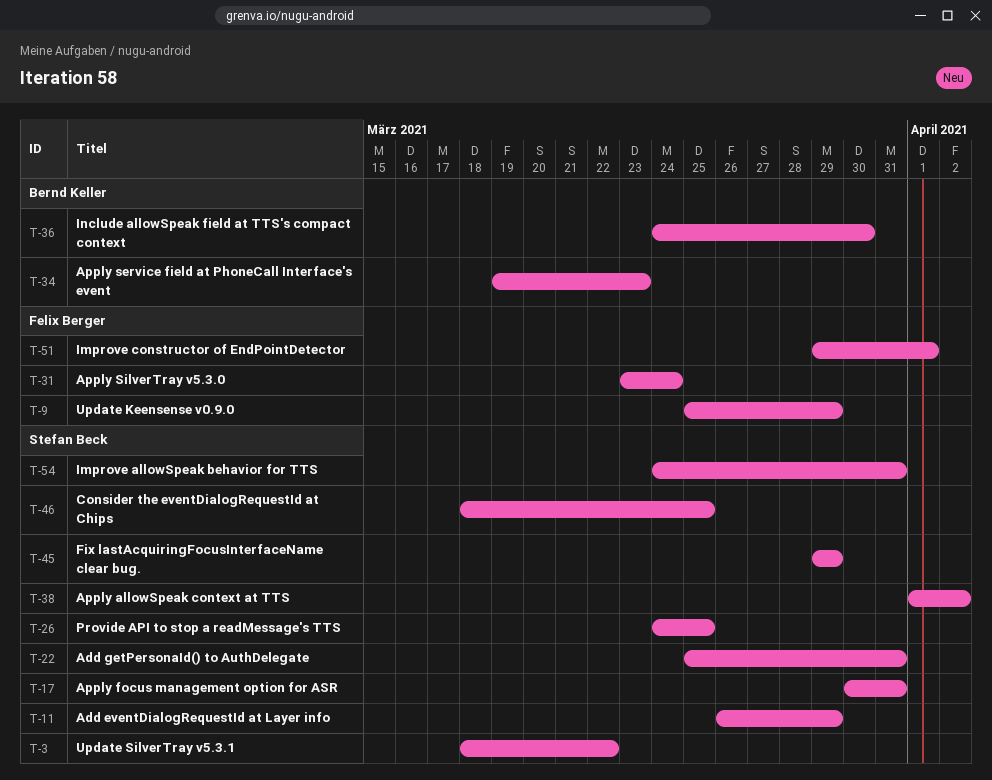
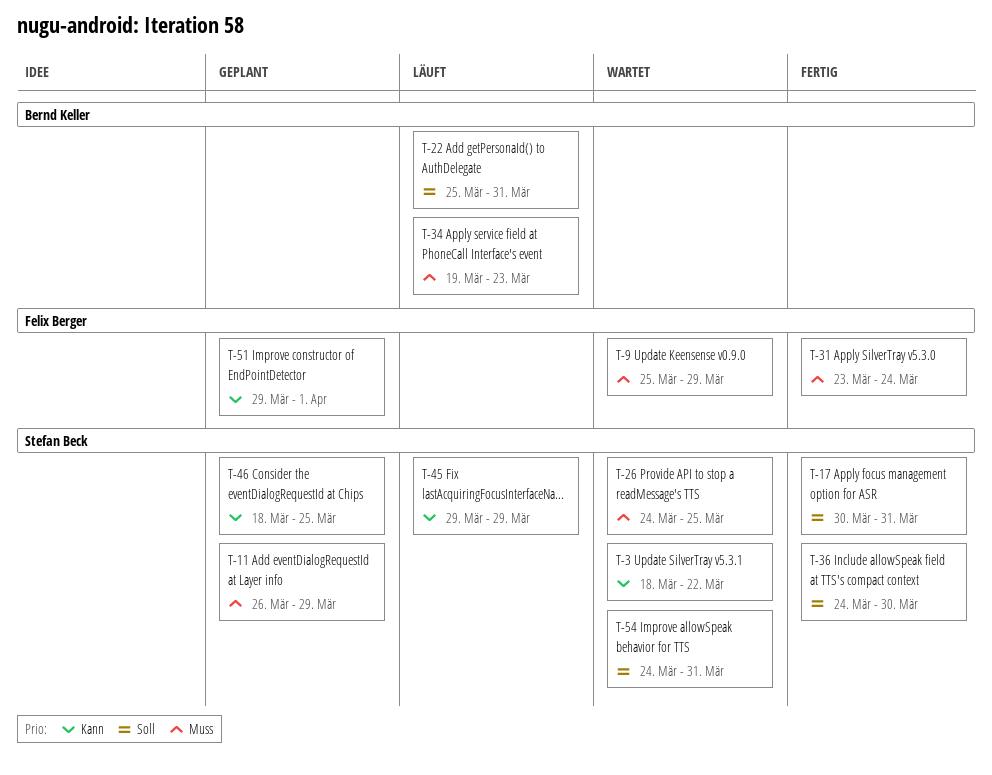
T-22, owner: Stefan Beck -> Bernd Keller
T-36, owner: Bernd Keller -> Stefan Beck
T-38: present -> none

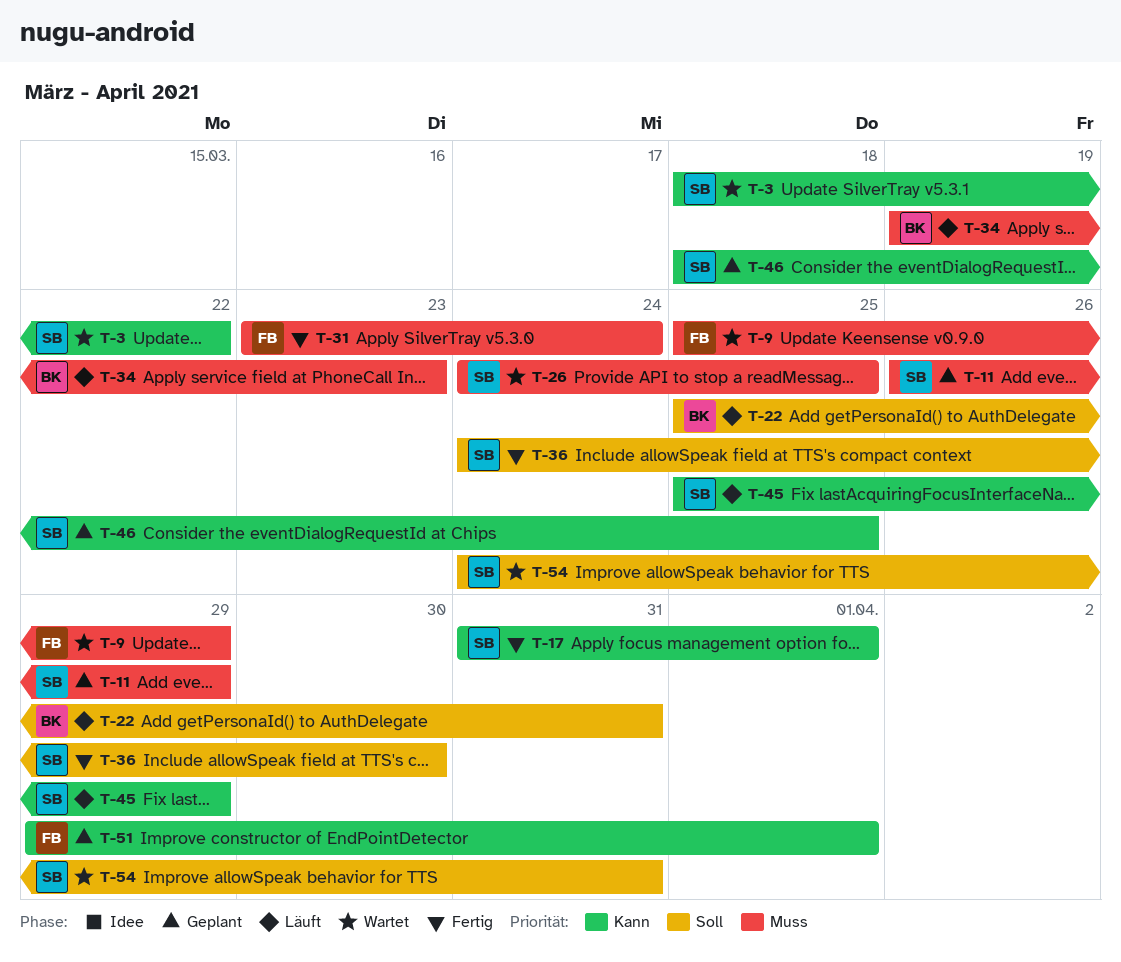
T-17, priority: Soll -> Kann
T-17, start: Mar 30 -> Mar 31
T-17, due: Mar 31 -> Apr 1
T-45, start: Mar 29 -> Mar 25

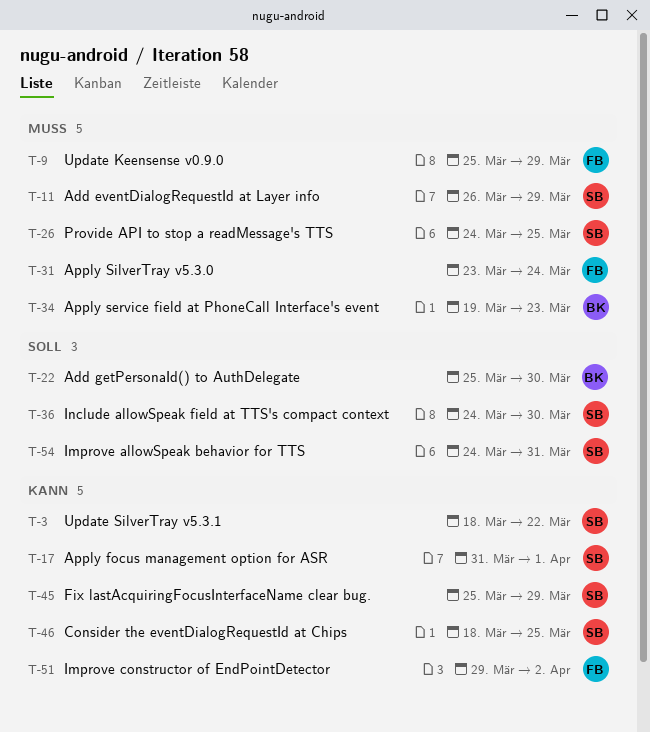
T-22, due: Mar 31 -> Mar 30
T-51, due: Apr 1 -> Apr 2

